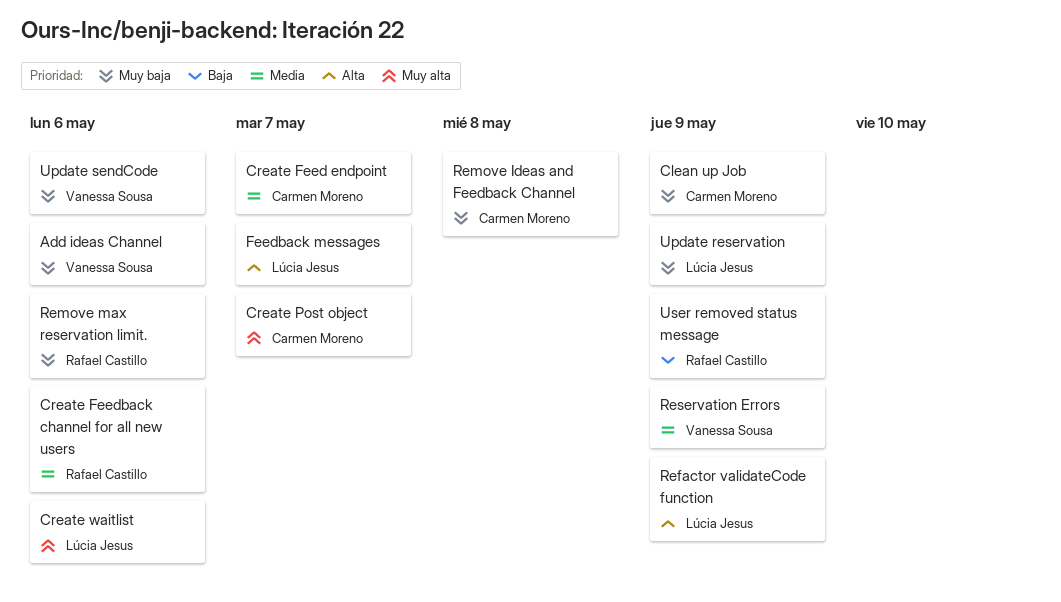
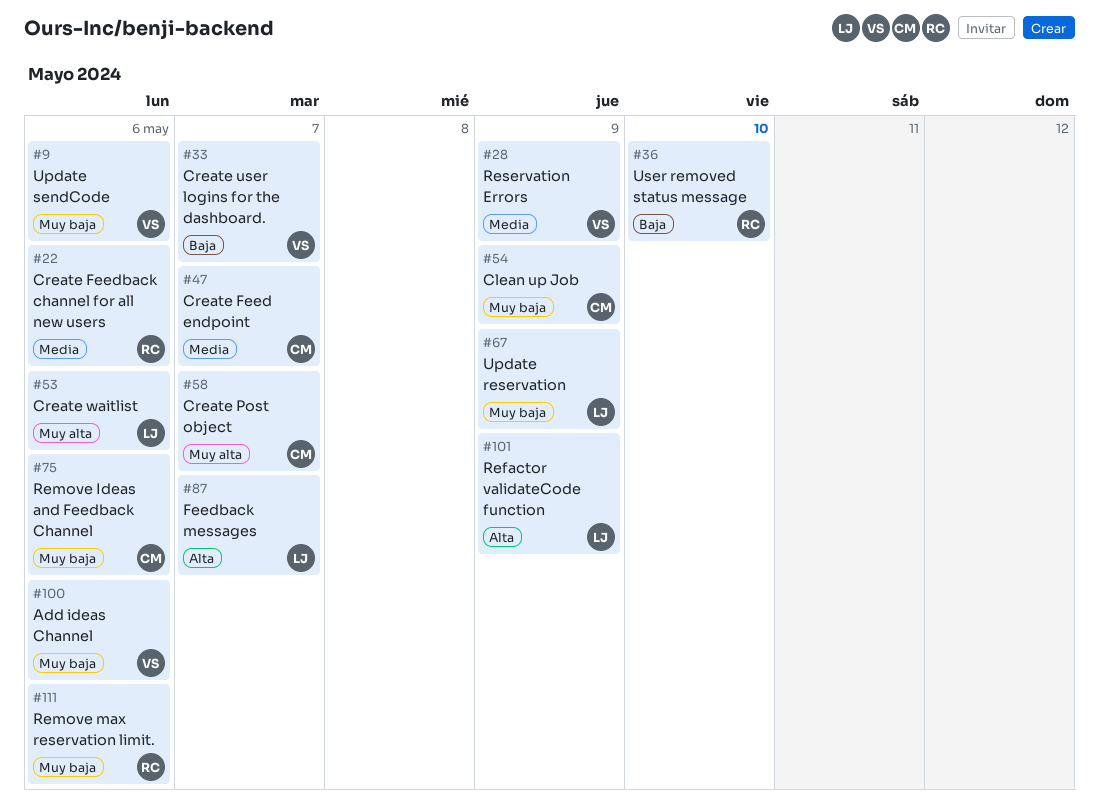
Create user logins for the dashboard.: none -> present
Remove Ideas and Feedback Channel, due: May 8 -> May 6
User removed status message, due: May 9 -> May 10

